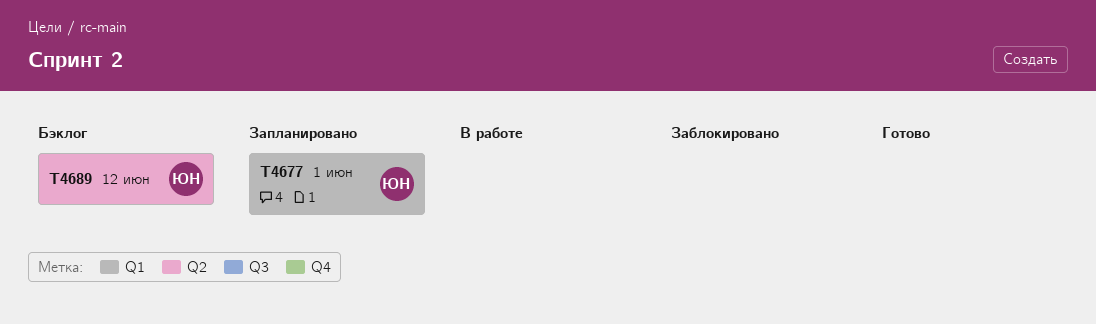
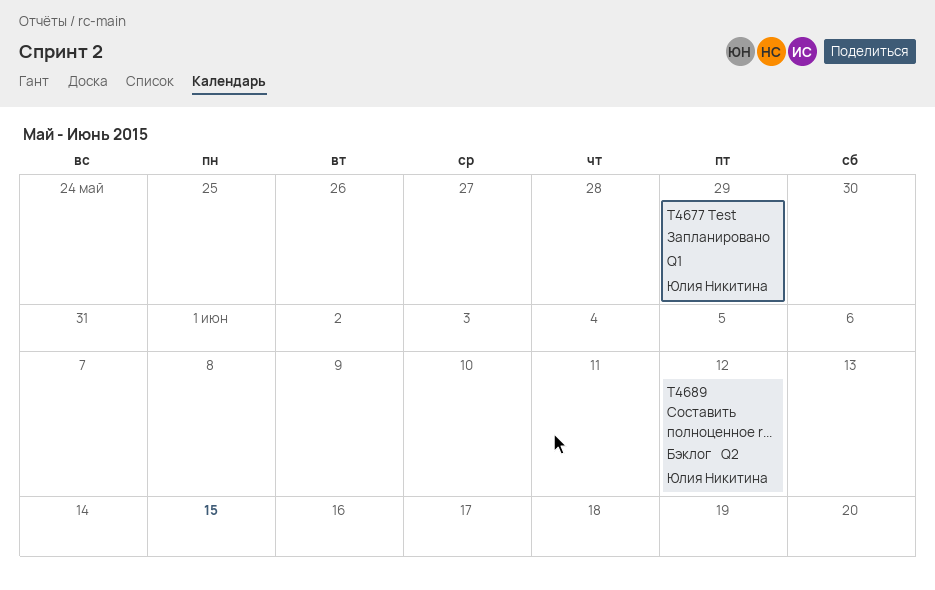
T4677, due: Jun 1 -> May 29

